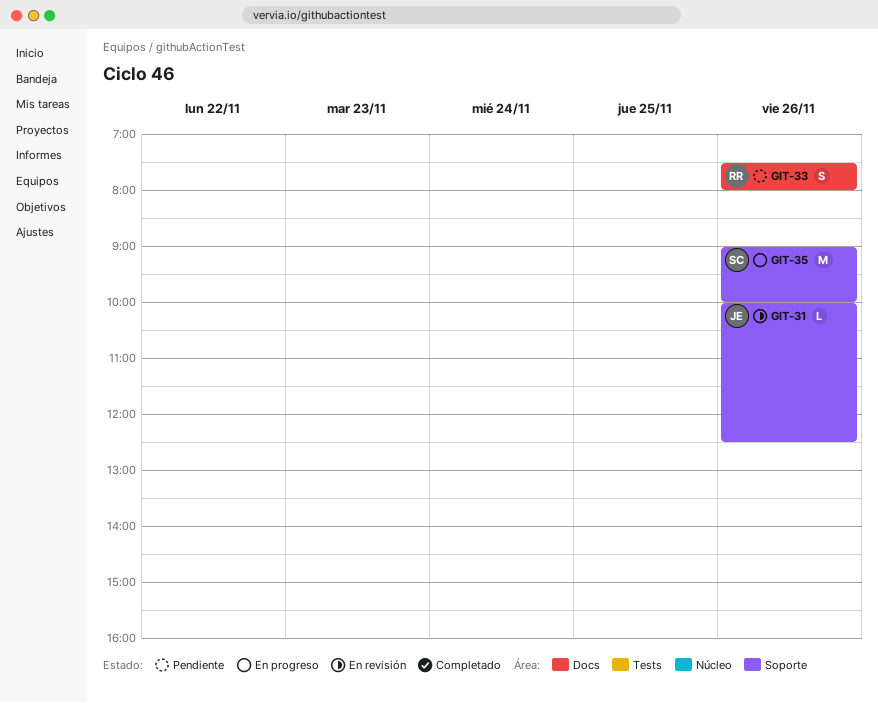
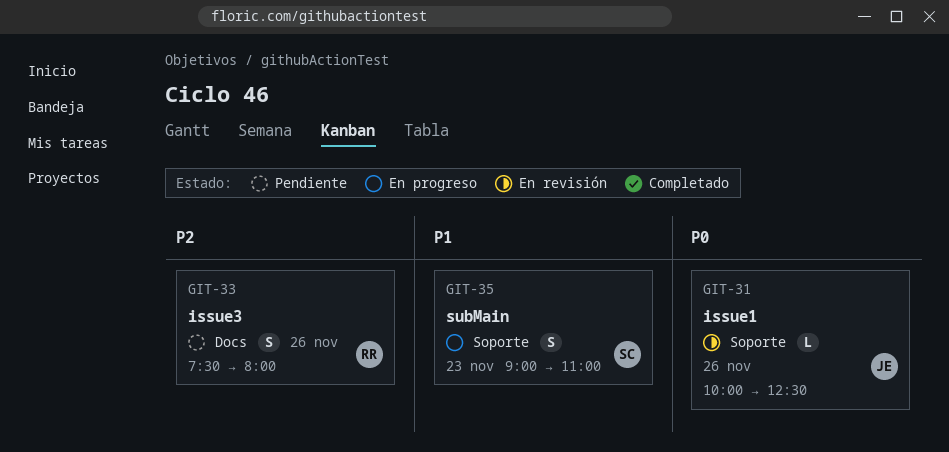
GIT-35, estimate: M -> S
GIT-35, day: Nov 26 -> Nov 23
GIT-35, ends: 10:00 -> 11:00

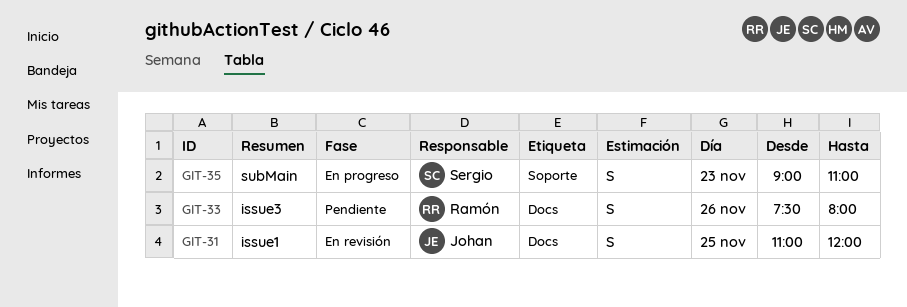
GIT-31, label: Soporte -> Docs
GIT-31, estimate: L -> S
GIT-31, day: Nov 26 -> Nov 25
GIT-31, begins: 10:00 -> 11:00
GIT-31, ends: 12:30 -> 12:00

